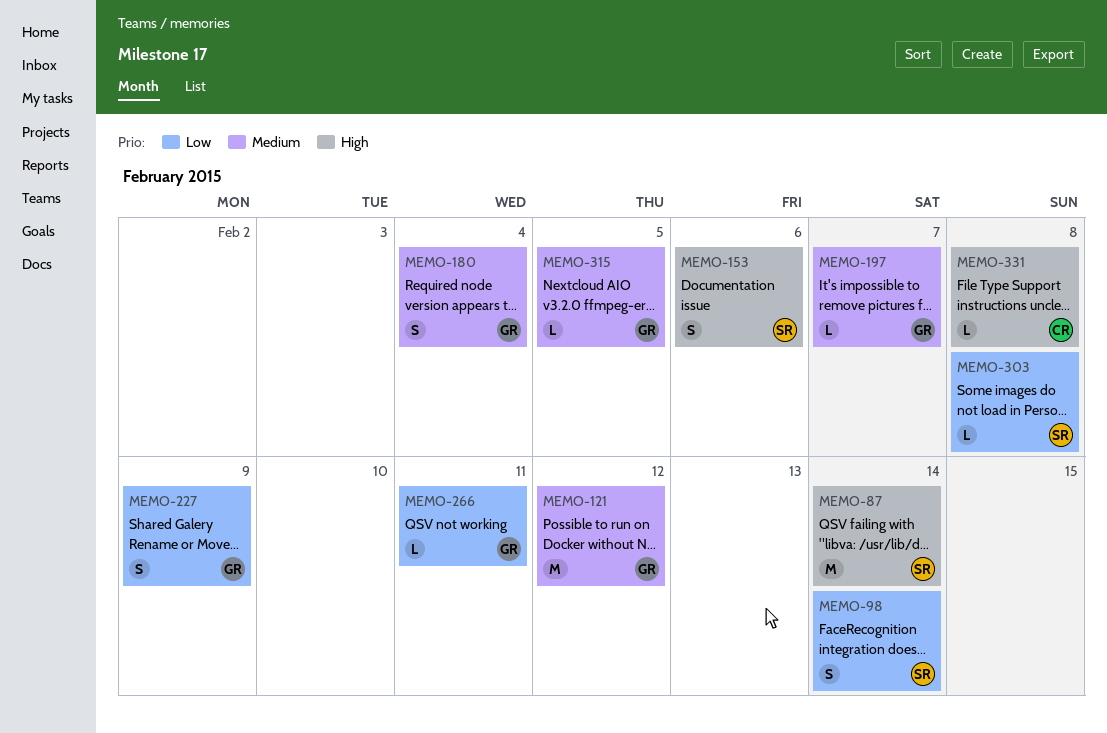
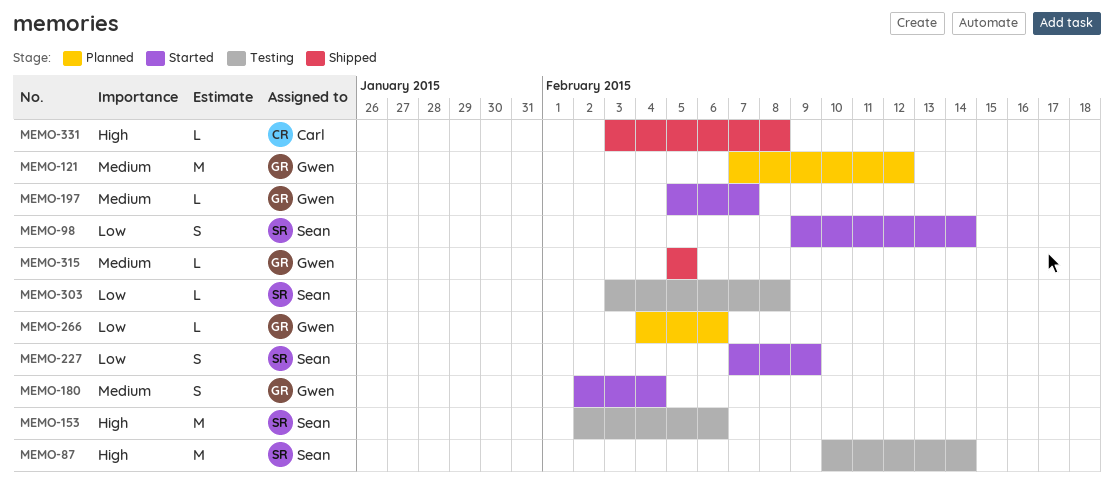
MEMO-153, estimate: S -> M
MEMO-227, owner: Gwen -> Sean
MEMO-266, due: Feb 11 -> Feb 6

